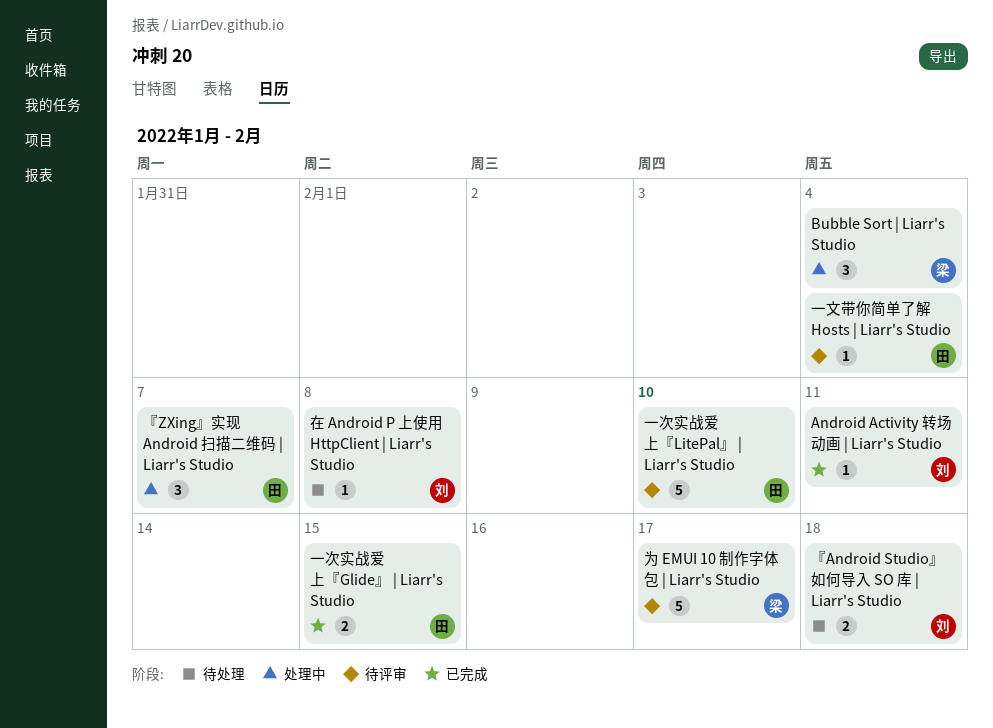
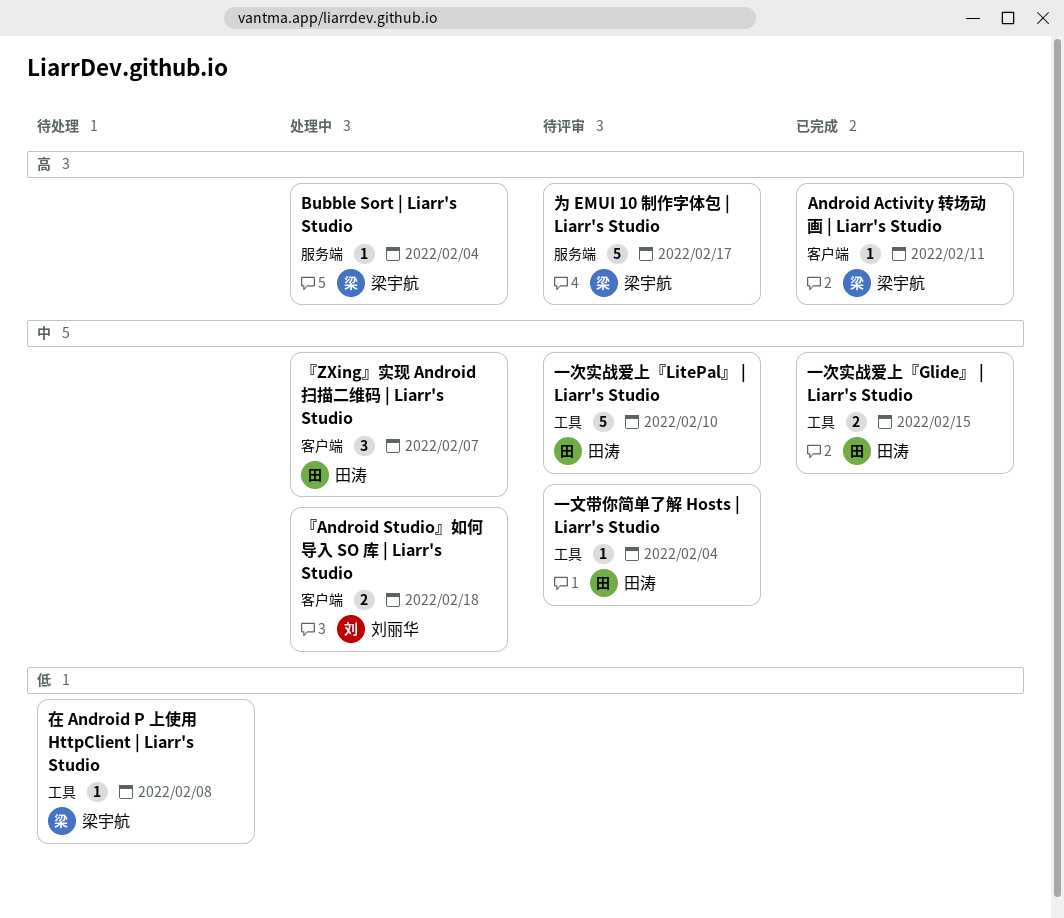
Android Activity 转场动画 | Liarr's Studio, owner: 刘丽华 -> 梁宇航
Bubble Sort | Liarr's Studio, estimate: 3 -> 1
『Android Studio』如何导入 SO 库 | Liarr's Studio, status: 待处理 -> 处理中
在 Android P 上使用 HttpClient | Liarr's Studio, owner: 刘丽华 -> 梁宇航

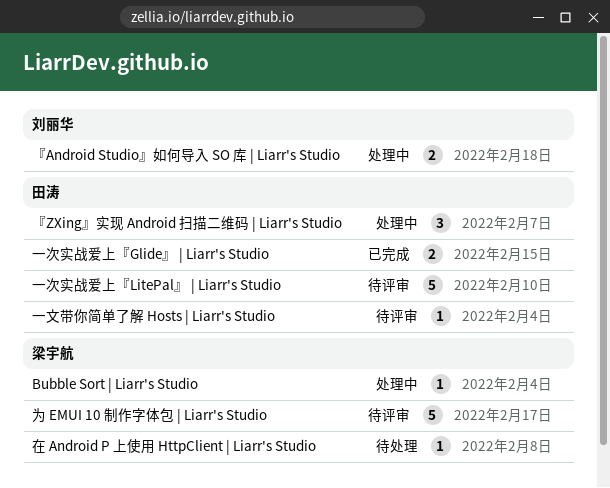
Android Activity 转场动画 | Liarr's Studio: present -> none

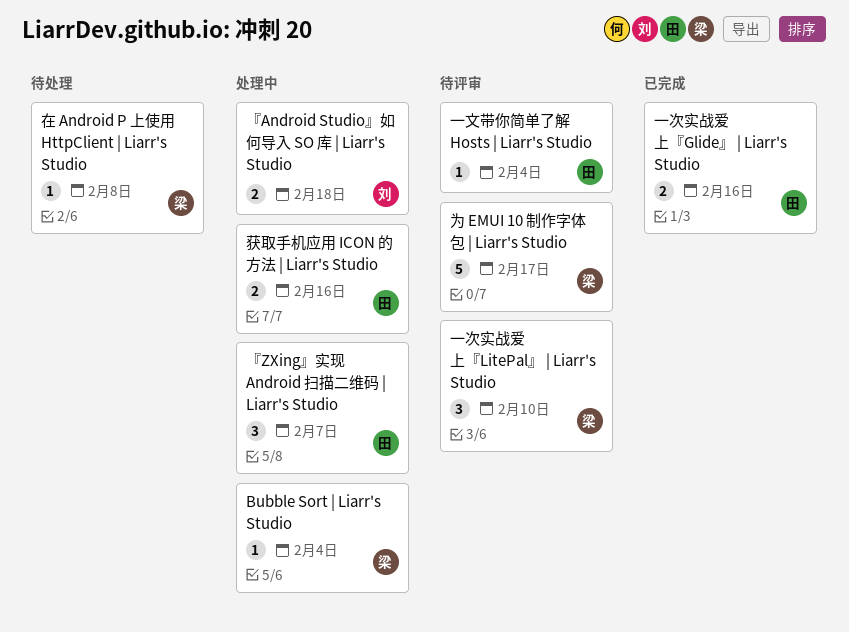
一次实战爱上『Glide』 | Liarr's Studio, due: Feb 15 -> Feb 16
一次实战爱上『LitePal』 | Liarr's Studio, owner: 田涛 -> 梁宇航
一次实战爱上『LitePal』 | Liarr's Studio, estimate: 5 -> 3
获取手机应用 ICON 的方法 | Liarr's Studio: none -> present

